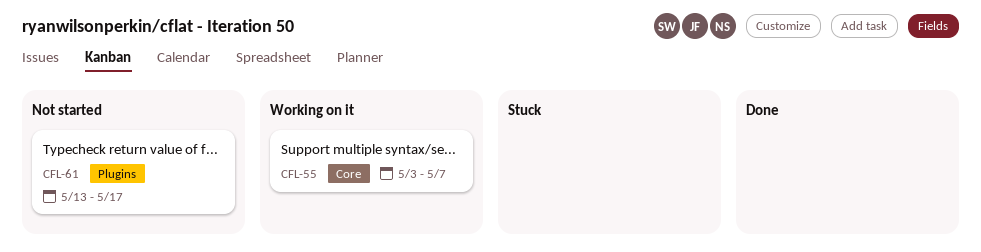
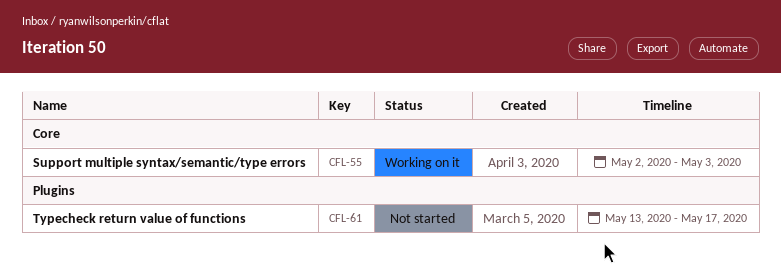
CFL-55, start: May 3 -> May 2
CFL-55, due: May 7 -> May 3

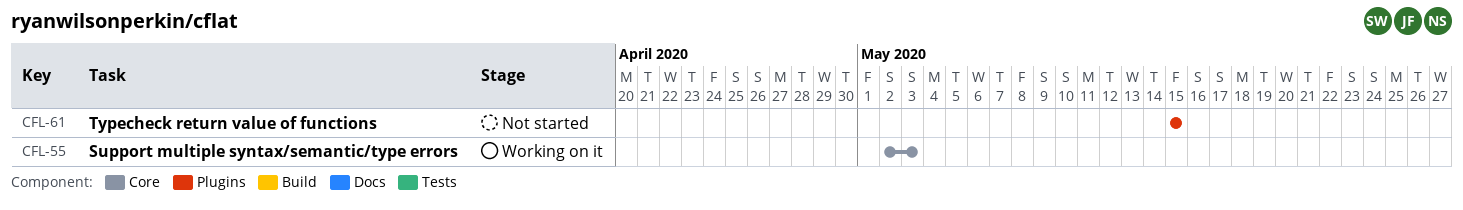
CFL-61, start: May 13 -> May 15
CFL-61, due: May 17 -> May 15

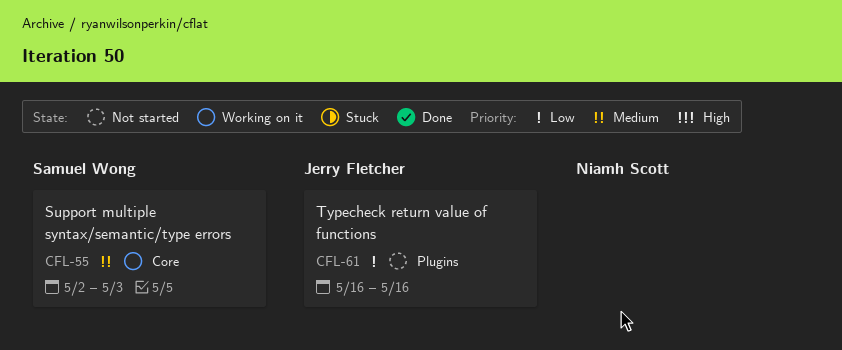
CFL-61, start: May 15 -> May 16
CFL-61, due: May 15 -> May 16

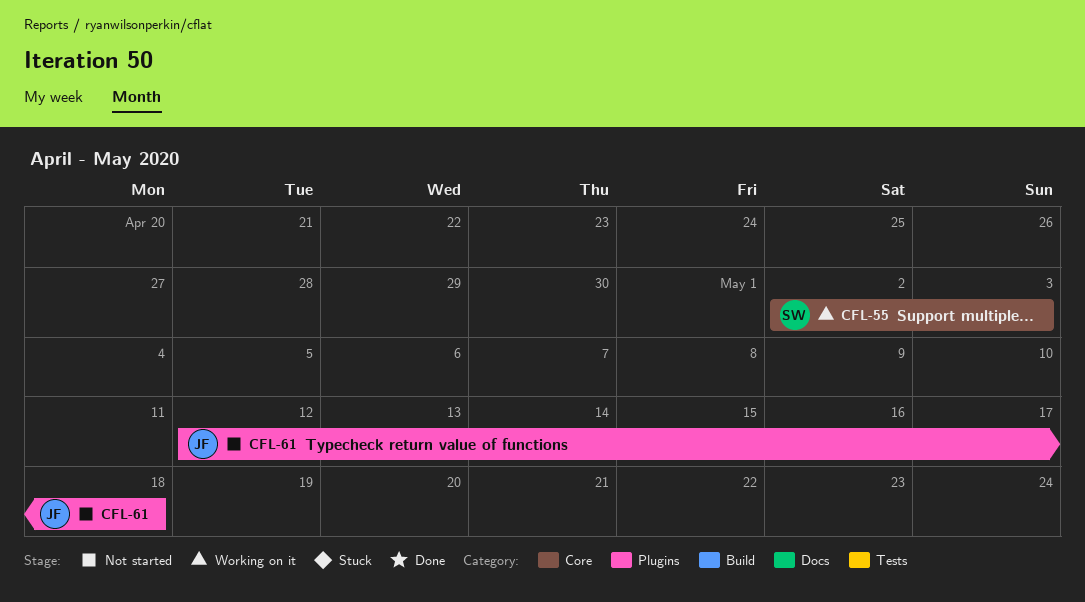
CFL-61, start: May 16 -> May 12
CFL-61, due: May 16 -> May 18

